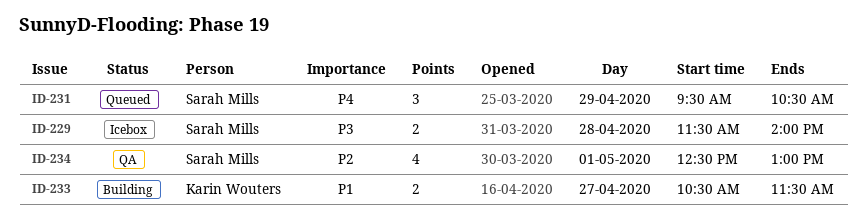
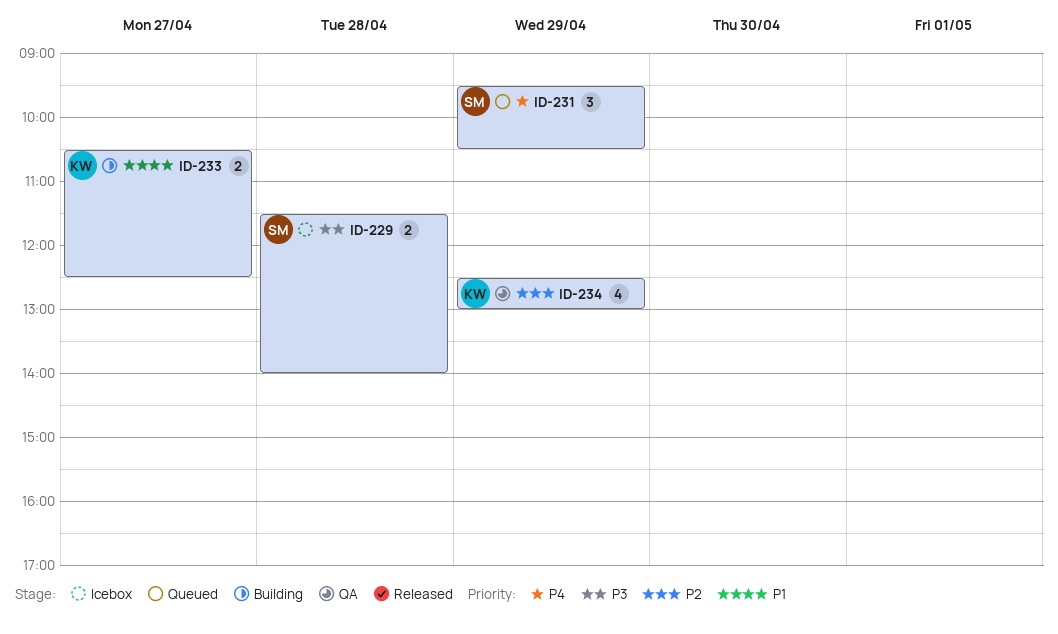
ID-233, ends: 11:30 -> 12:30
ID-234, owner: Sarah Mills -> Karin Wouters
ID-234, day: May 1 -> Apr 29

